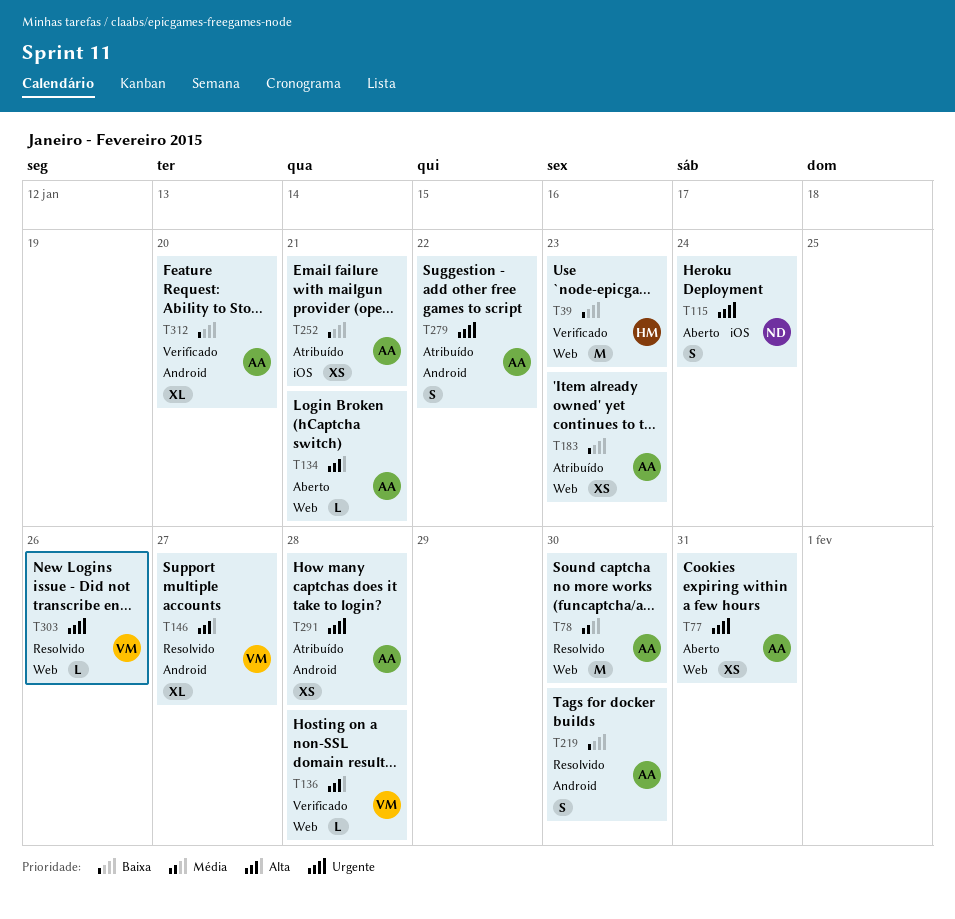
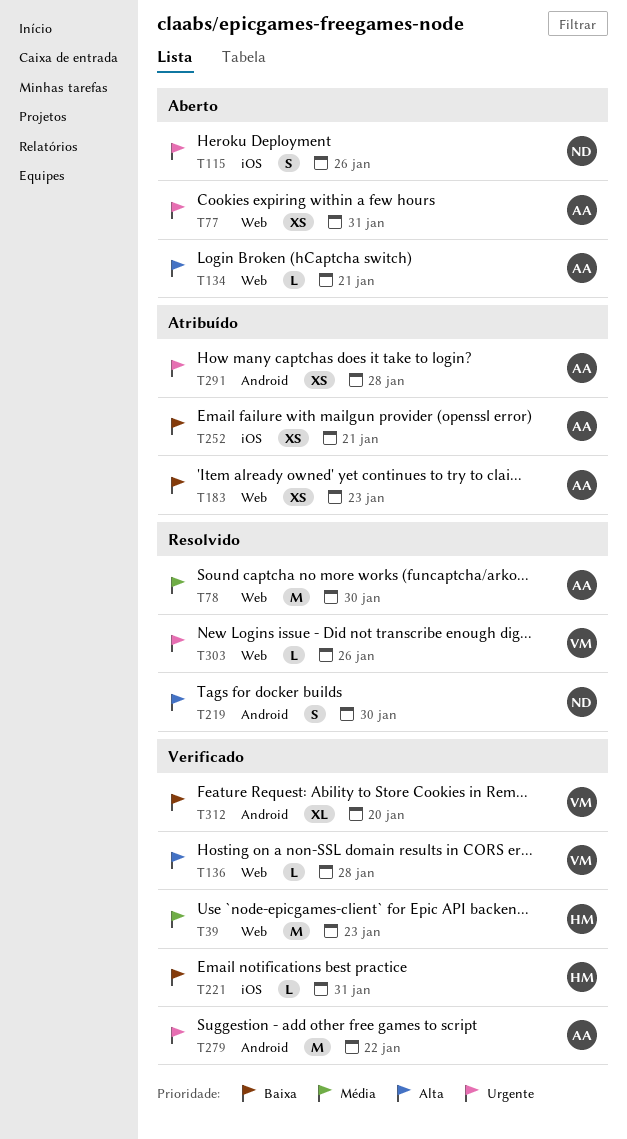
T39, priority: Baixa -> Média
T115, due: Jan 24 -> Jan 26
T146: present -> none
T219, owner: AA -> ND
T219, priority: Baixa -> Alta
T221: none -> present
T279, status: Atribuído -> Verificado
T279, estimate: S -> M
T312, owner: AA -> VM

